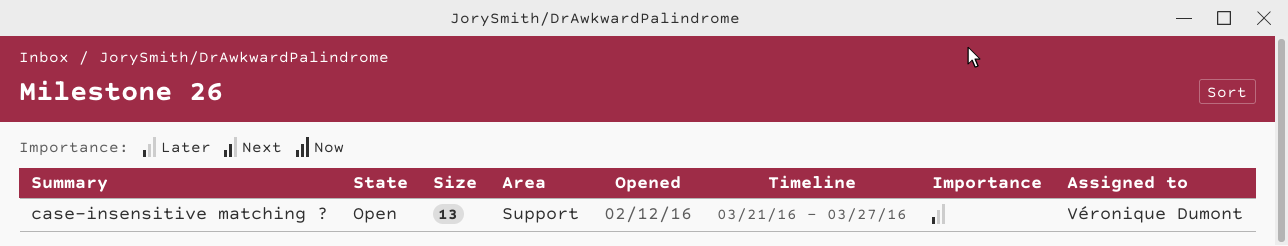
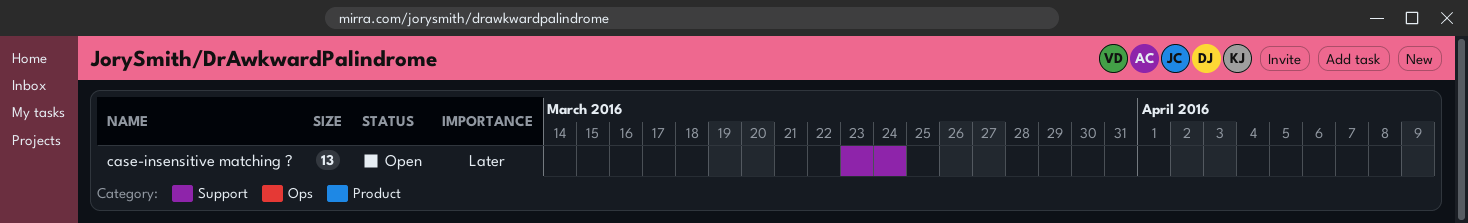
case-insensitive matching ?, start: Mar 21 -> Mar 23
case-insensitive matching ?, due: Mar 27 -> Mar 24

